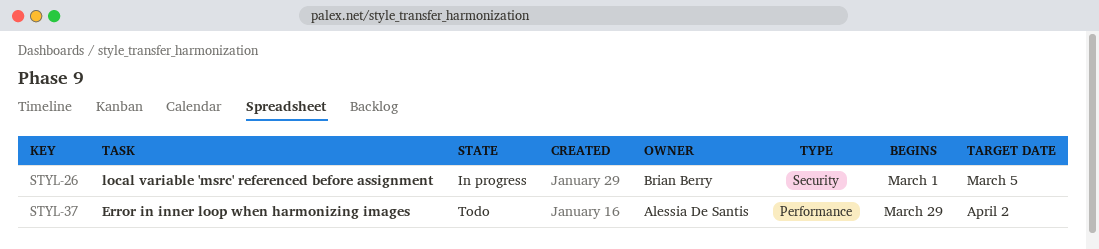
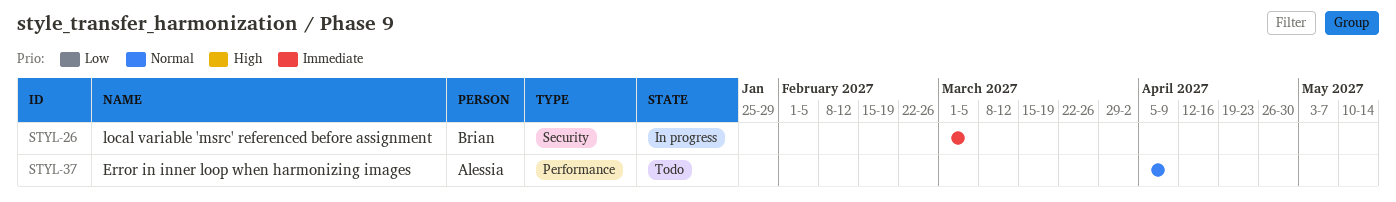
STYL-37, start: Mar 29 -> Apr 5
STYL-37, due: Apr 2 -> Apr 9

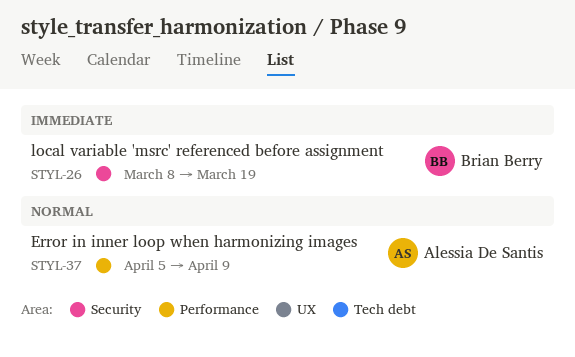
STYL-26, start: Mar 1 -> Mar 8
STYL-26, due: Mar 5 -> Mar 19

